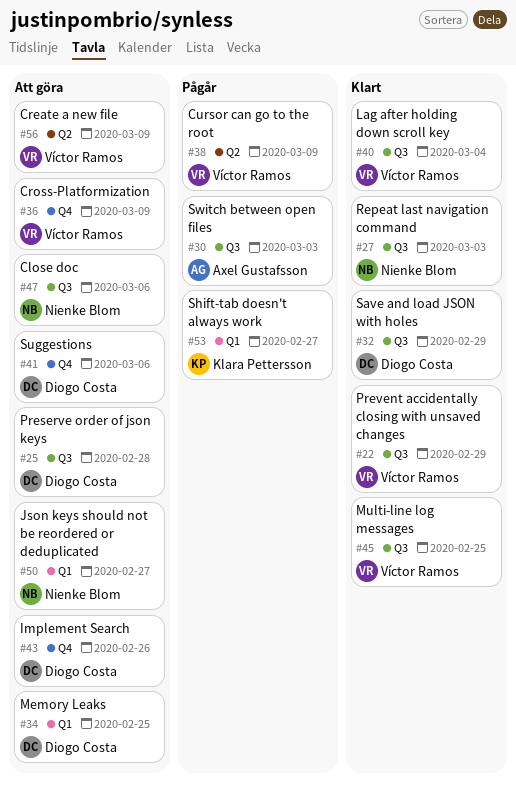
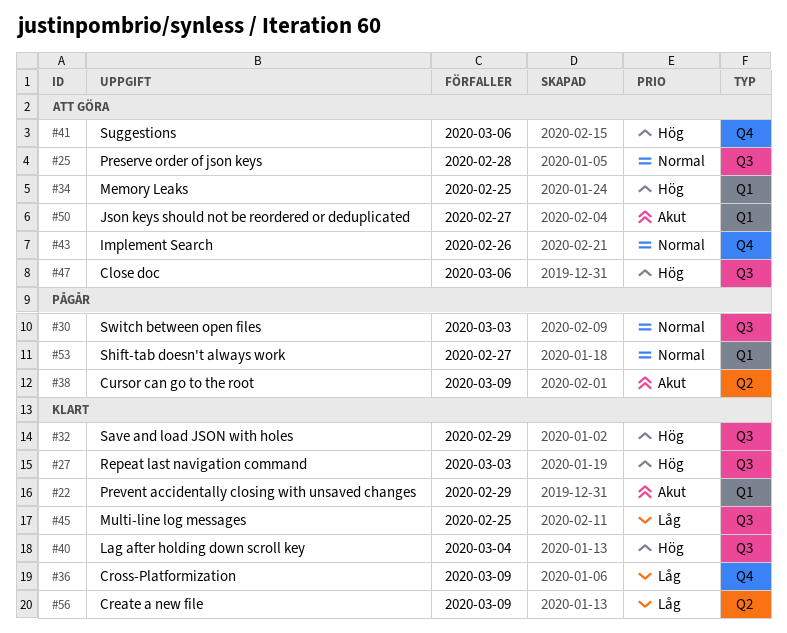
#22, label: Q3 -> Q1
#36, status: Att göra -> Klart
#56, status: Att göra -> Klart

